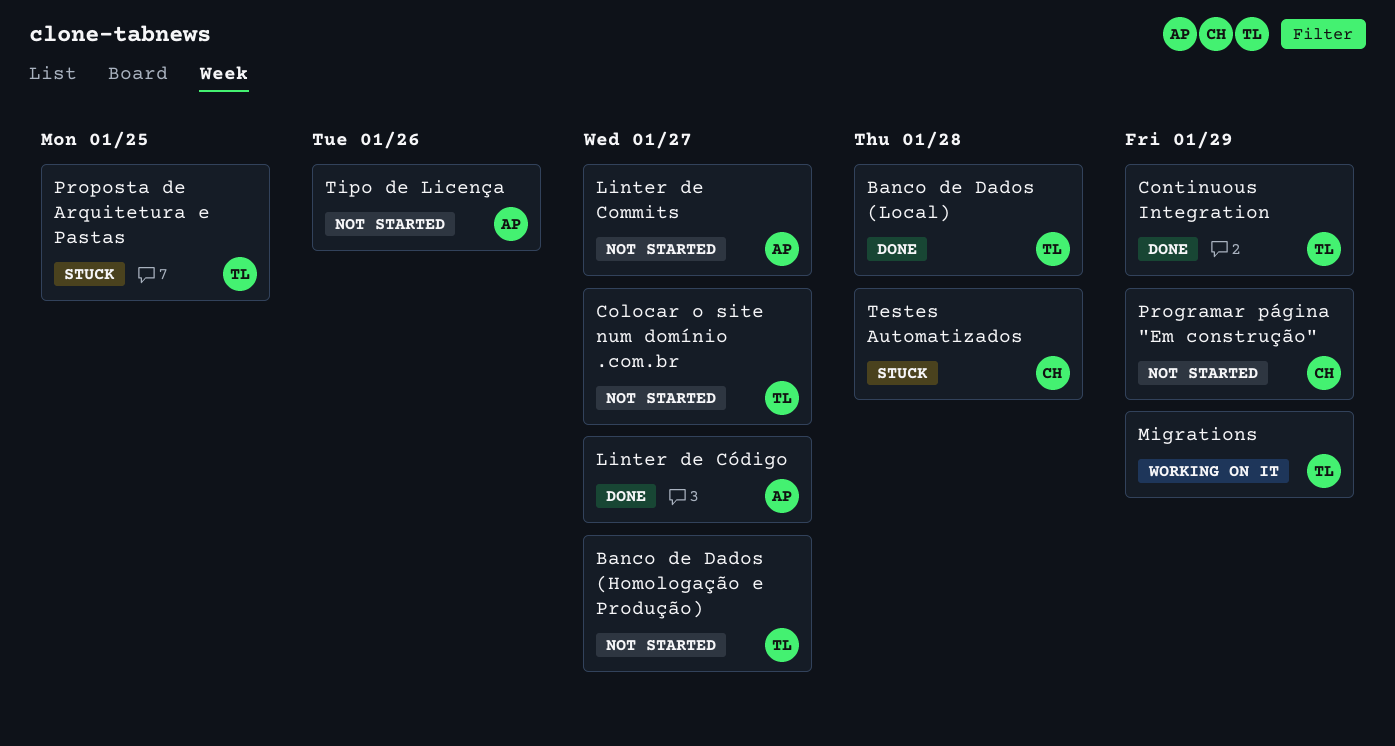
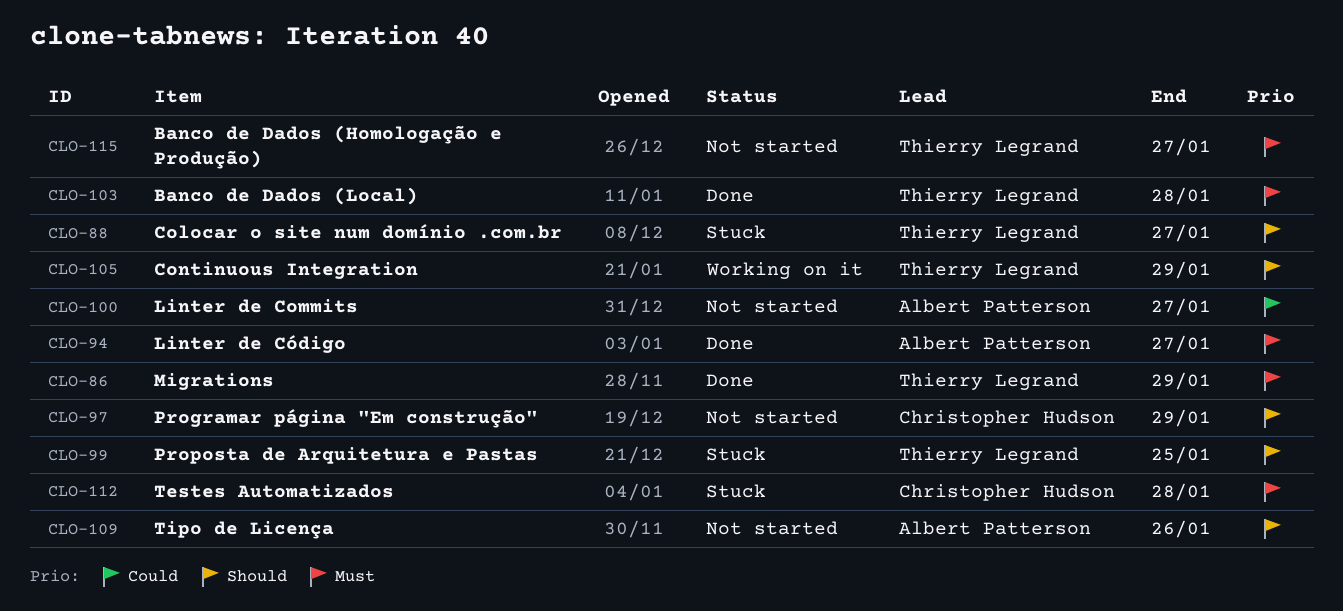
Colocar o site num domínio .com.br, status: Not started -> Stuck
Continuous Integration, status: Done -> Working on it
Migrations, status: Working on it -> Done

